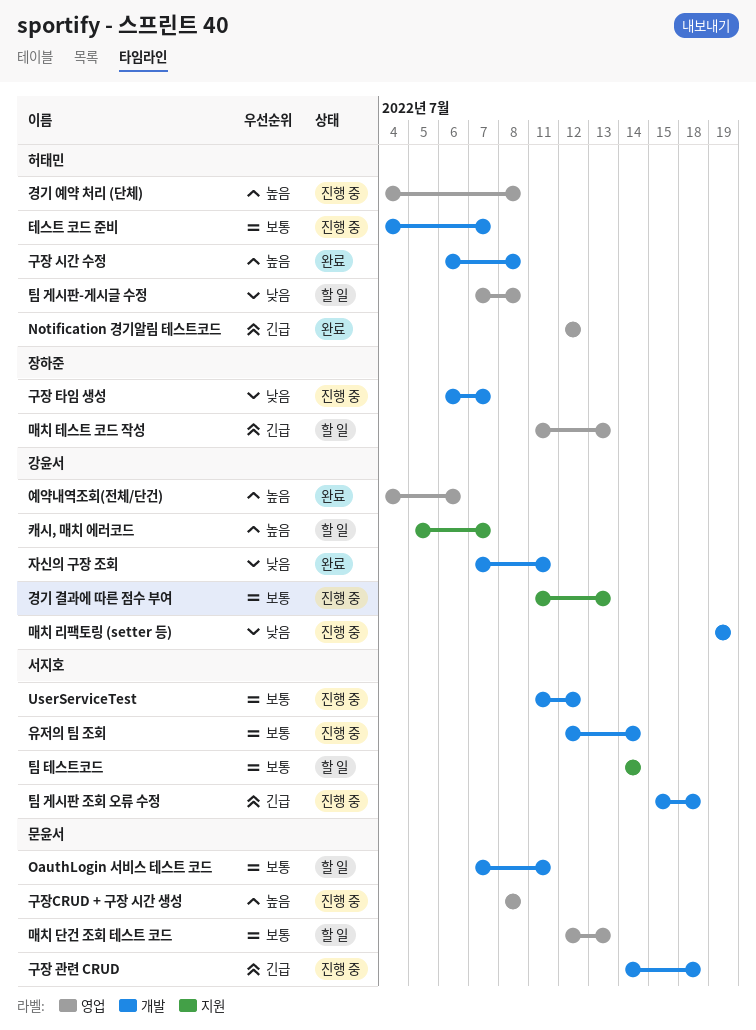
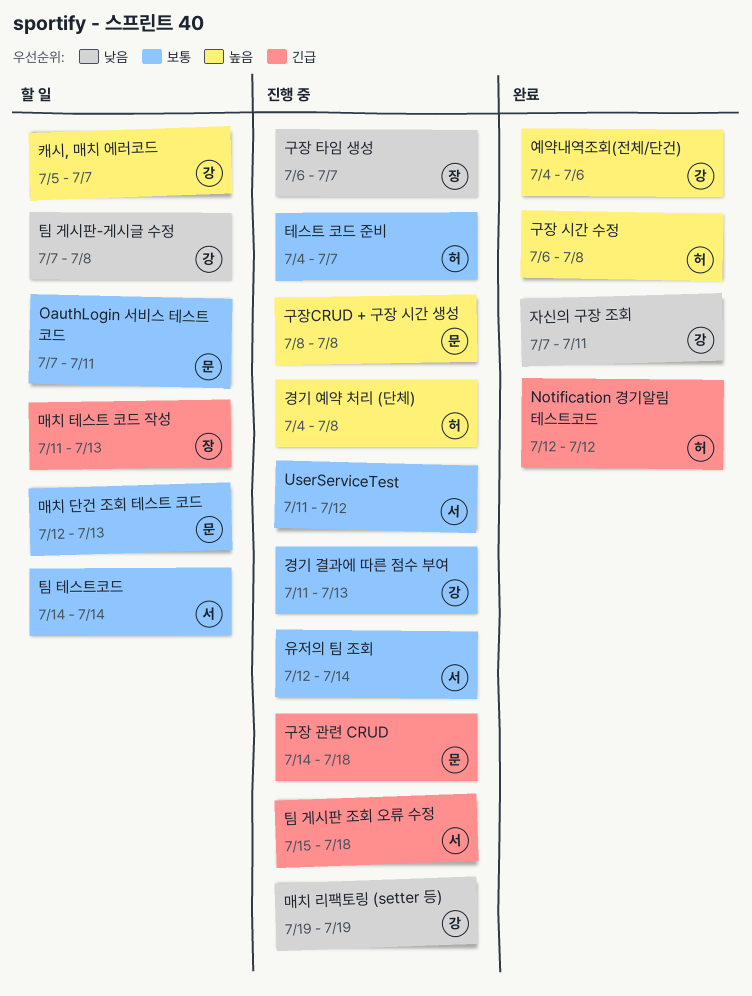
팀 게시판-게시글 수정, owner: 허태민 -> 강윤서

